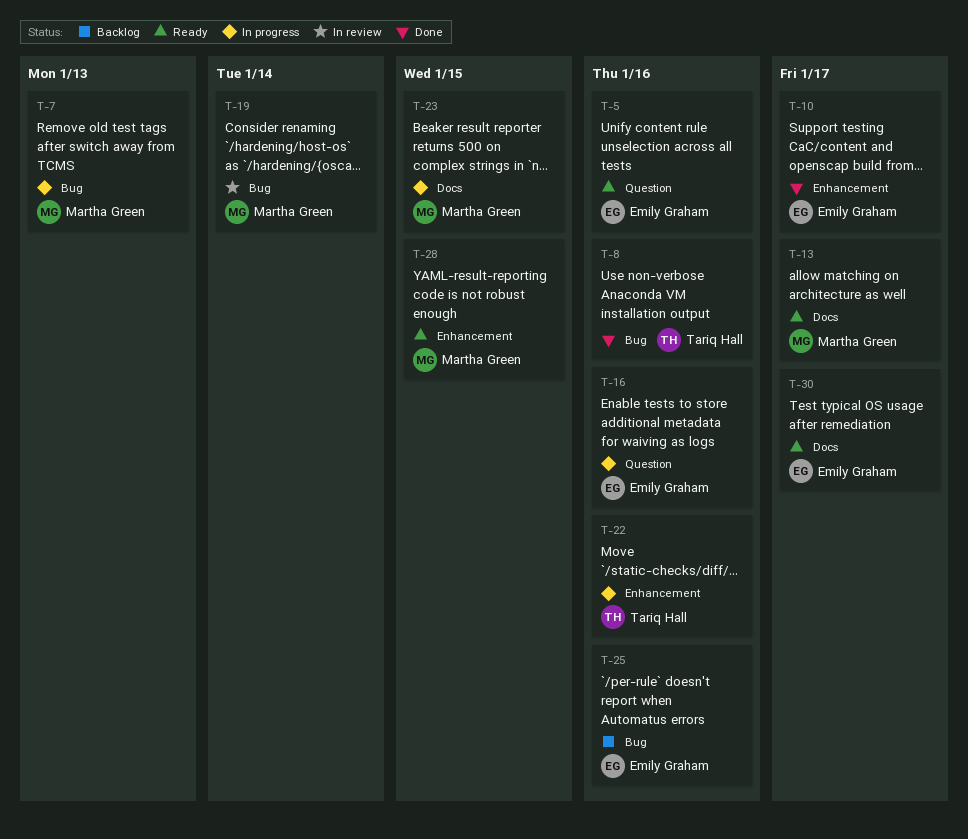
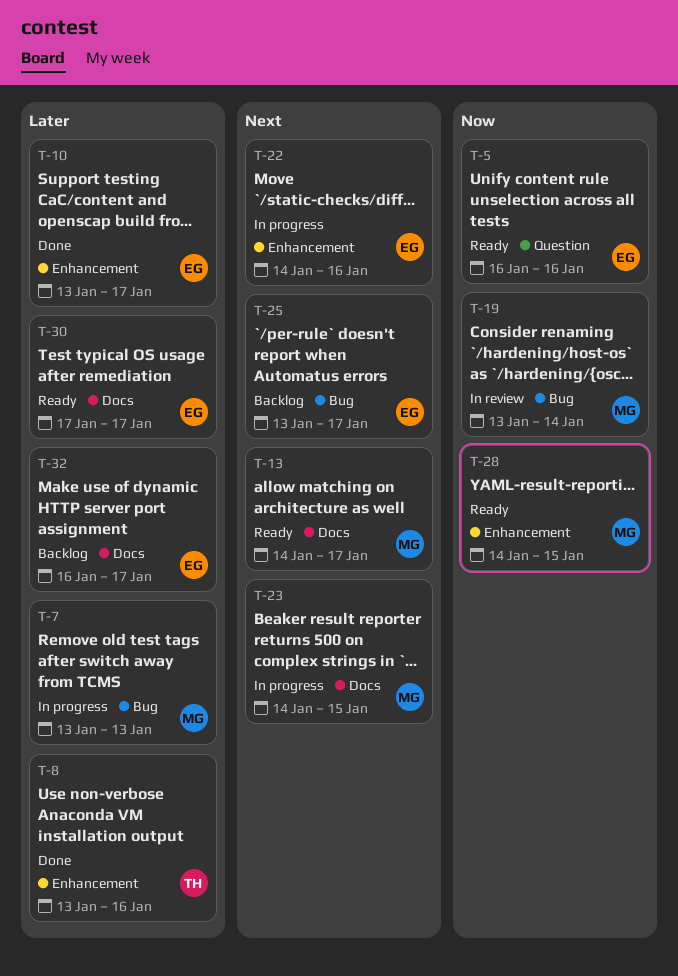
T-8, label: Bug -> Enhancement
T-16: present -> none
T-22, owner: Tariq Hall -> Emily Graham
T-25, due: Jan 16 -> Jan 17
T-32: none -> present

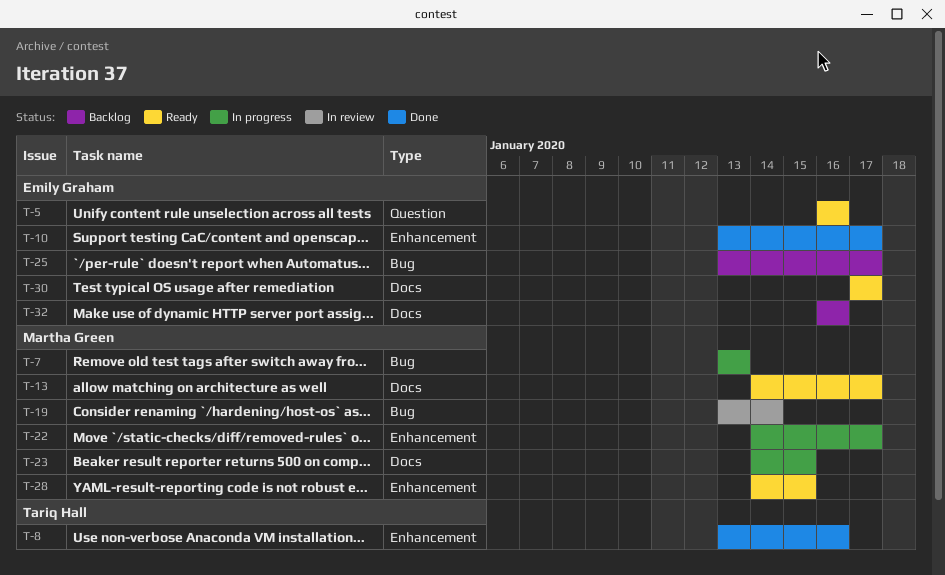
T-22, owner: Emily Graham -> Martha Green
T-22, due: Jan 16 -> Jan 17
T-32, due: Jan 17 -> Jan 16

